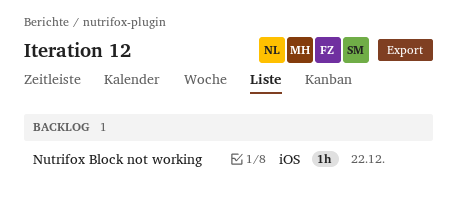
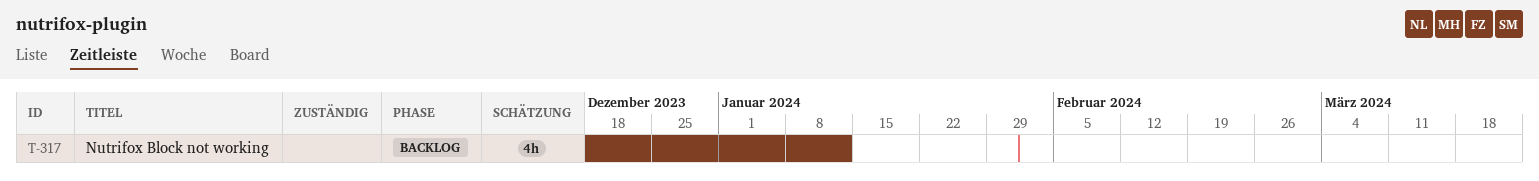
Nutrifox Block not working, estimate: 1h -> 4h
Nutrifox Block not working, due: Dec 22 -> Jan 12

